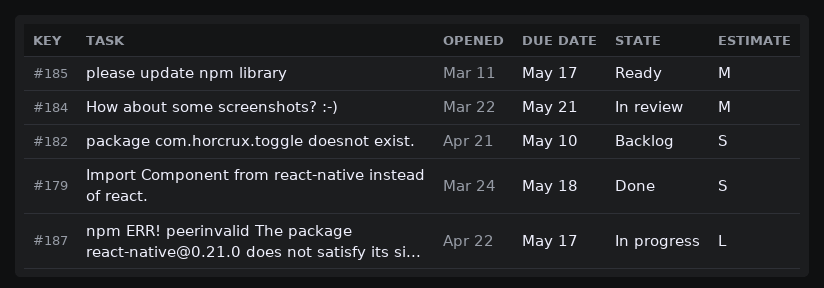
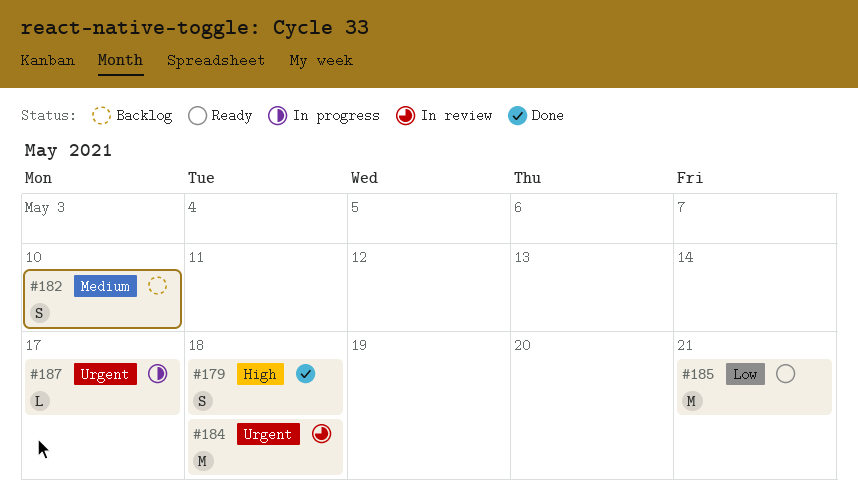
#184, due: May 21 -> May 18
#185, due: May 17 -> May 21

